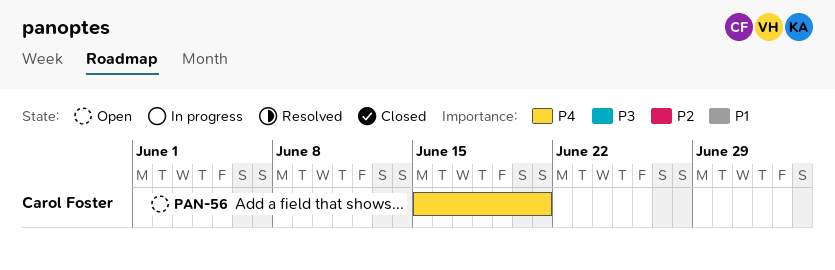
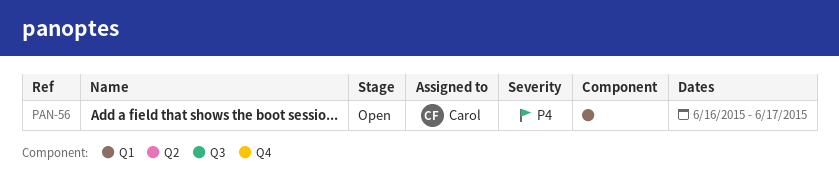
PAN-56, start: Jun 15 -> Jun 16
PAN-56, due: Jun 21 -> Jun 17

